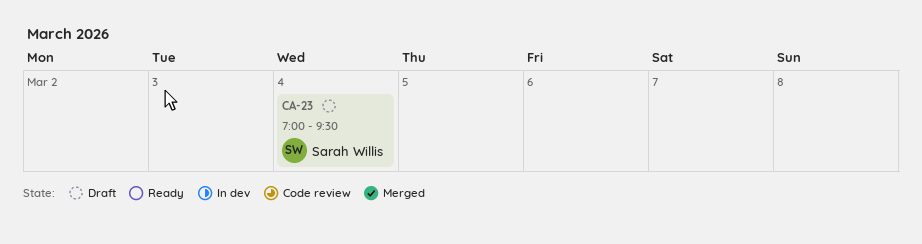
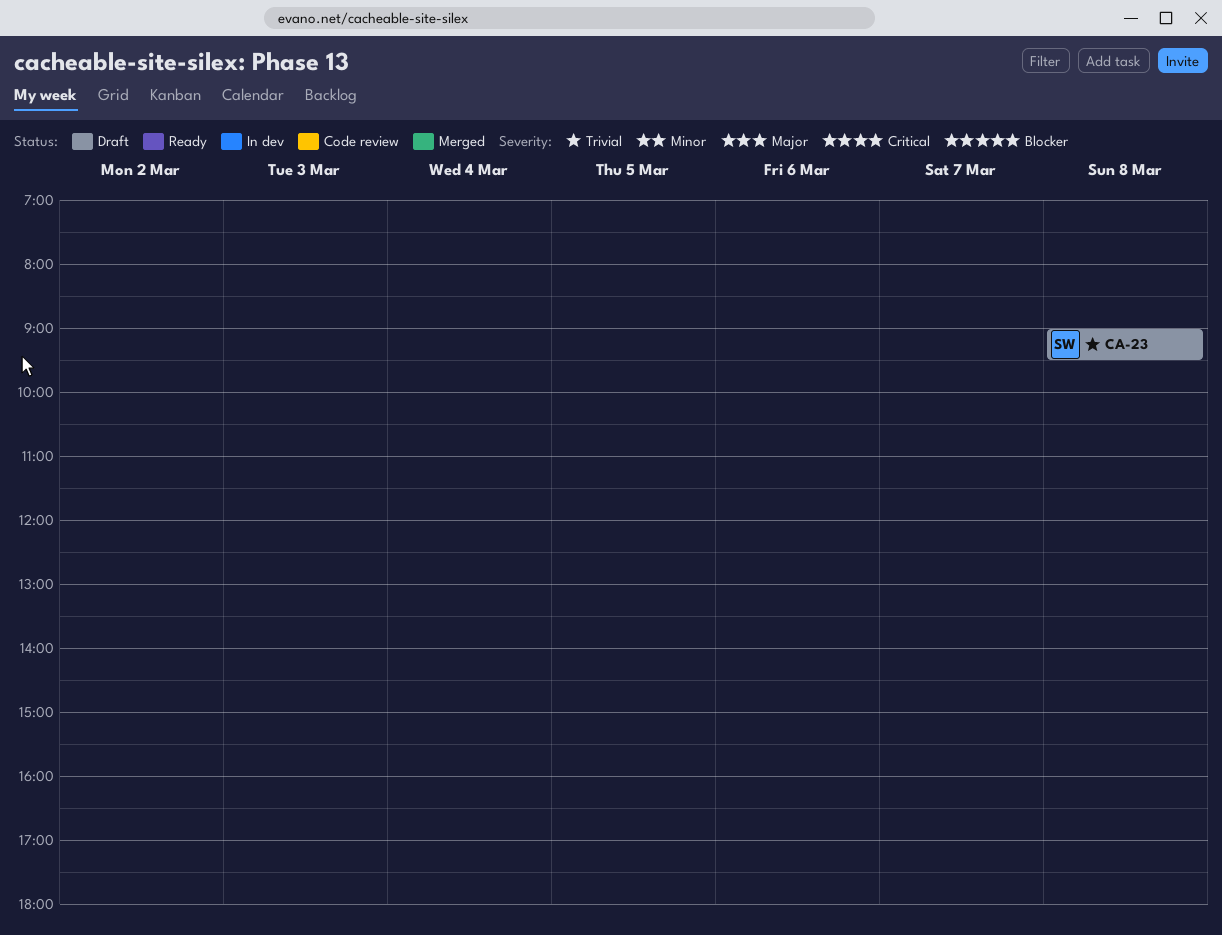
CA-23, day: Mar 4 -> Mar 8
CA-23, begins: 07:00 -> 09:00

